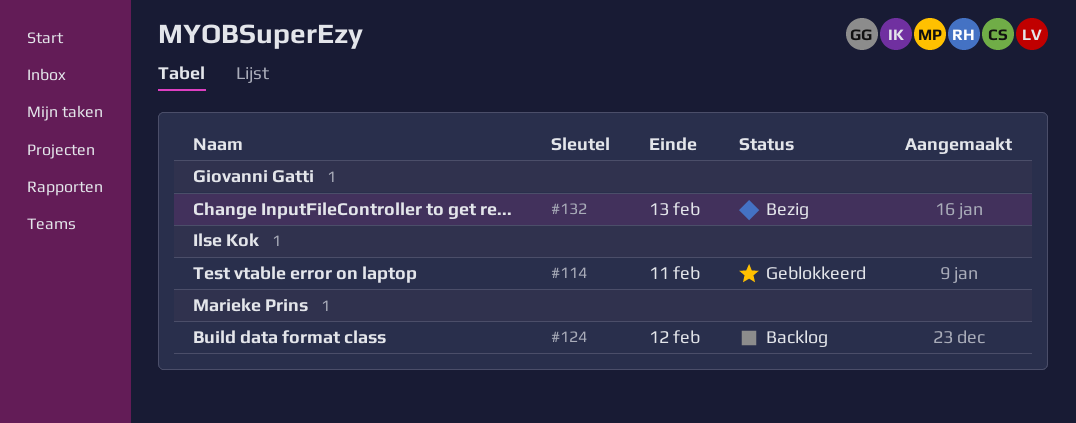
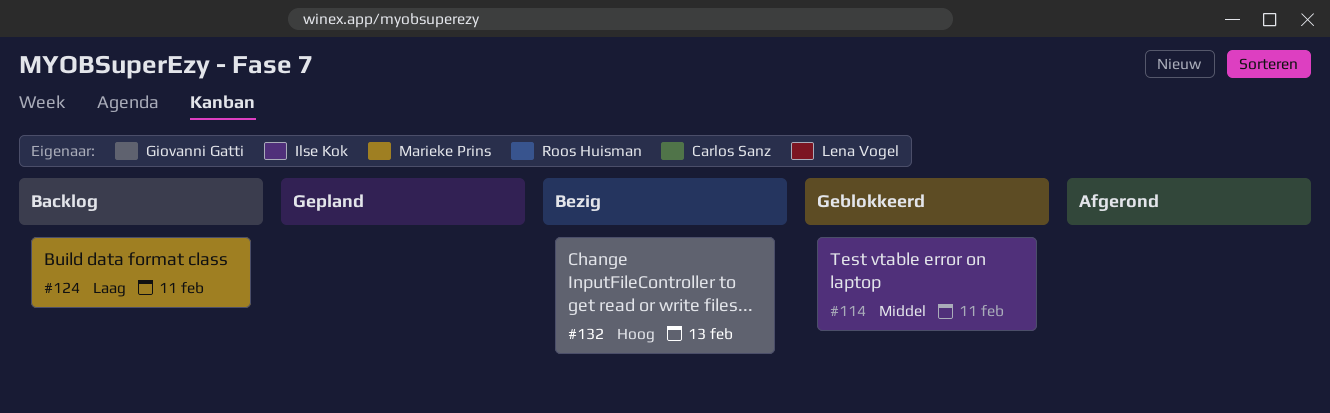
#124, due: Feb 12 -> Feb 11

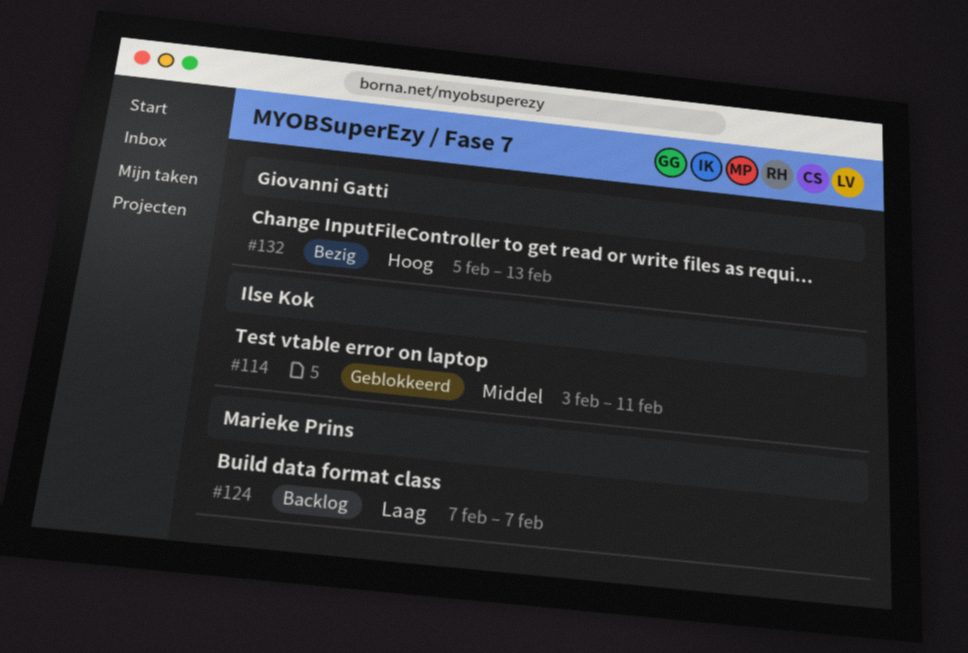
#124, due: Feb 11 -> Feb 7

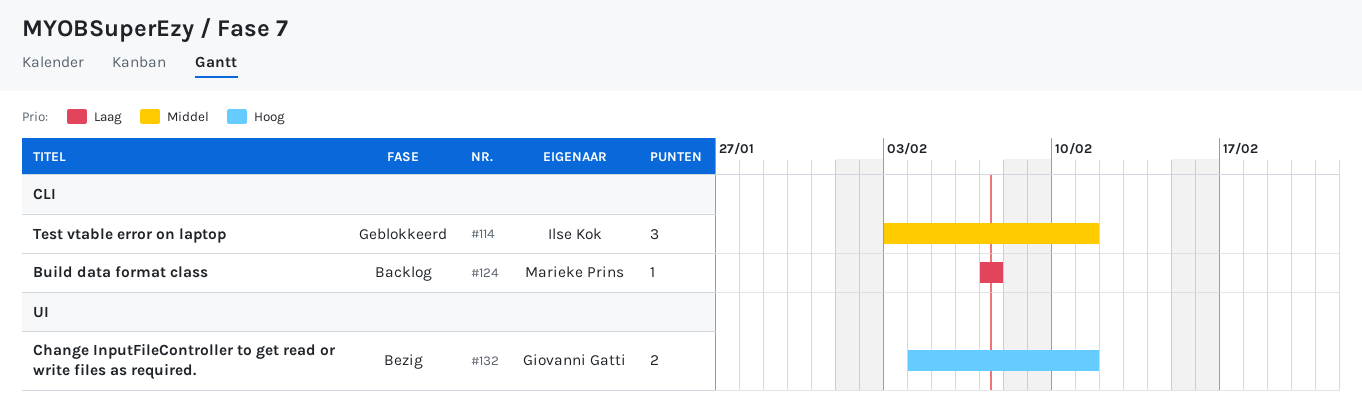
#132, start: Feb 5 -> Feb 4
#132, due: Feb 13 -> Feb 11

